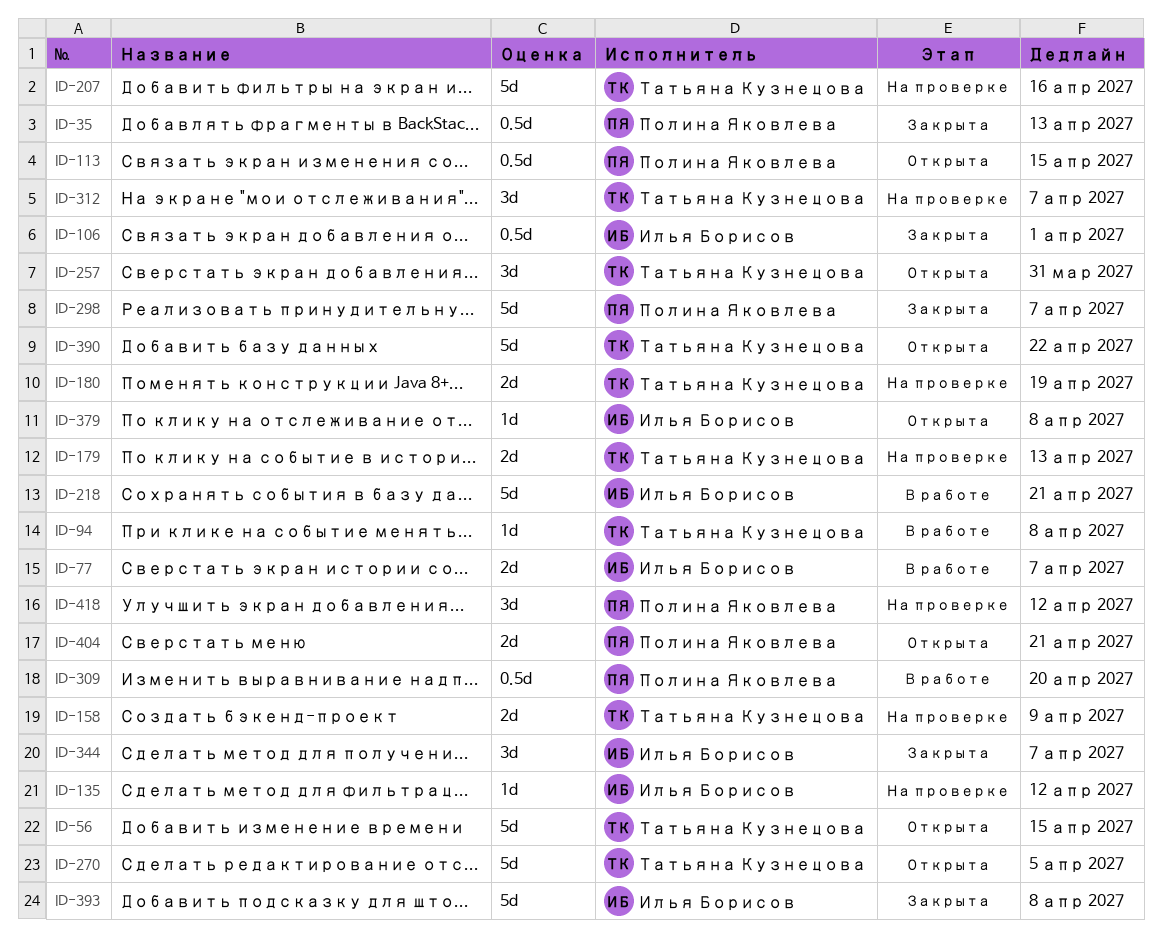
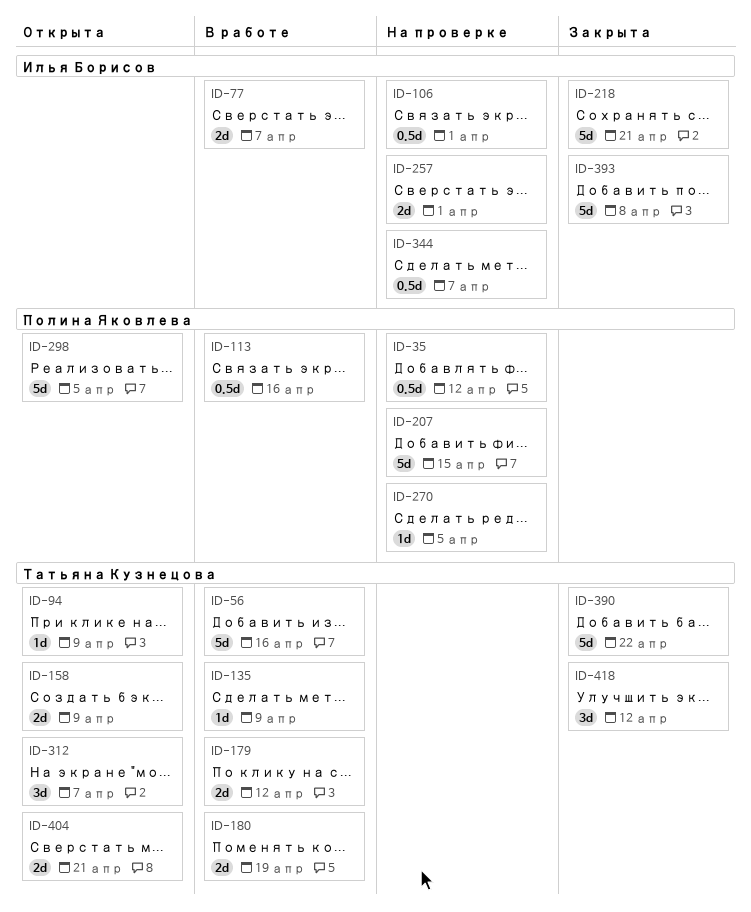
ID-35, status: Закрыта -> На проверке
ID-35, due: Apr 13 -> Apr 12
ID-56, status: Открыта -> В работе
ID-56, due: Apr 15 -> Apr 16
ID-94, status: В работе -> Открыта
ID-94, due: Apr 8 -> Apr 9
ID-106, status: Закрыта -> На проверке
ID-113, status: Открыта -> В работе
ID-113, due: Apr 15 -> Apr 16
ID-135, status: На проверке -> В работе
ID-135, owner: Илья Борисов -> Татьяна Кузнецова
ID-135, due: Apr 12 -> Apr 9
ID-158, status: На проверке -> Открыта
ID-179, status: На проверке -> В работе
ID-179, due: Apr 13 -> Apr 12
ID-180, status: На проверке -> В работе
ID-207, owner: Татьяна Кузнецова -> Полина Яковлева
ID-207, due: Apr 16 -> Apr 15
ID-218, status: В работе -> Закрыта
ID-257, status: Открыта -> На проверке
ID-257, owner: Татьяна Кузнецова -> Илья Борисов
ID-257, estimate: 3d -> 2d
ID-257, due: Mar 31 -> Apr 1
ID-270, status: Открыта -> На проверке
ID-270, owner: Татьяна Кузнецова -> Полина Яковлева
ID-270, estimate: 5d -> 1d
ID-298, status: Закрыта -> Открыта
ID-298, due: Apr 7 -> Apr 5
ID-309: present -> none
ID-312, status: На проверке -> Открыта
ID-344, status: Закрыта -> На проверке
ID-344, estimate: 3d -> 0.5d
ID-379: present -> none
ID-390, status: Открыта -> Закрыта
ID-404, owner: Полина Яковлева -> Татьяна Кузнецова
ID-418, status: На проверке -> Закрыта
ID-418, owner: Полина Яковлева -> Татьяна Кузнецова

